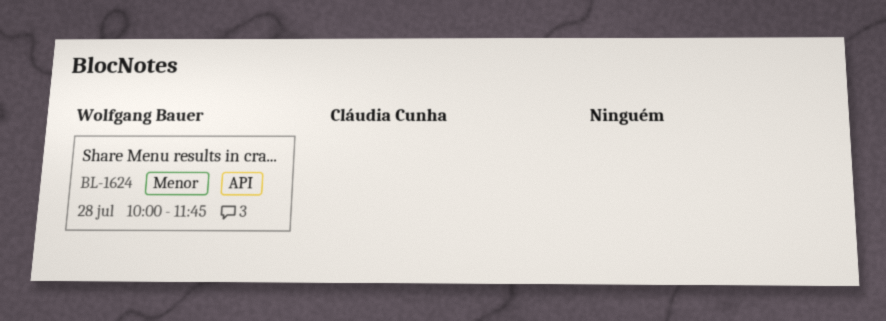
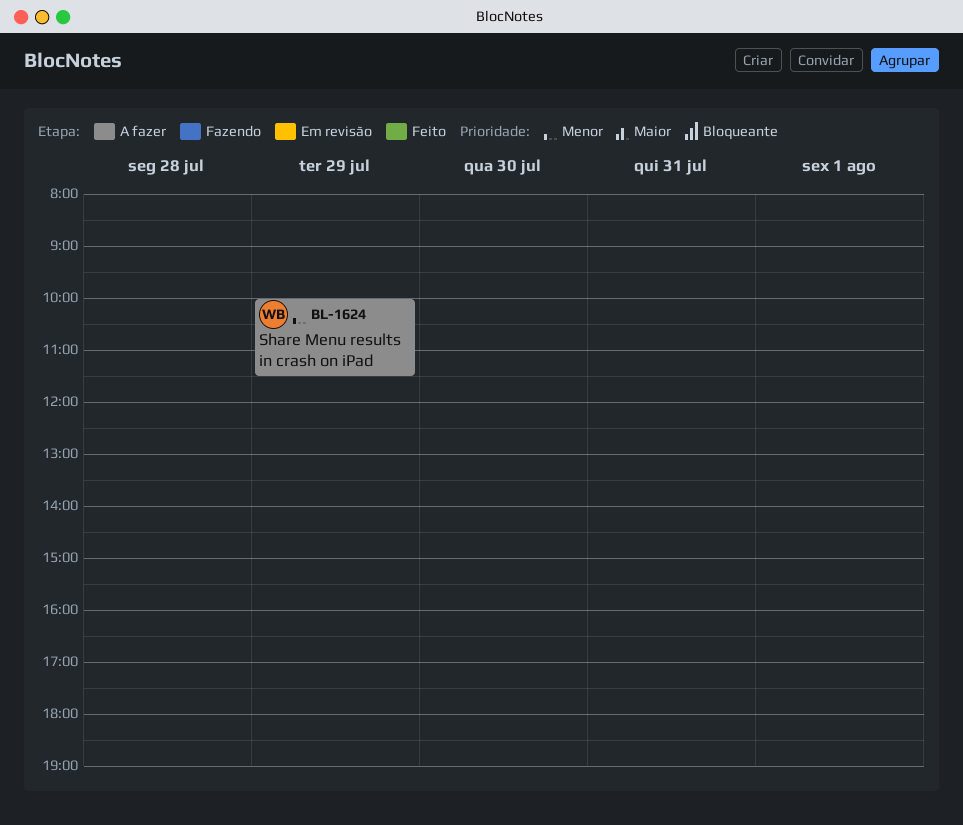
BL-1624, day: Jul 28 -> Jul 29
BL-1624, ends: 11:45 -> 11:30

